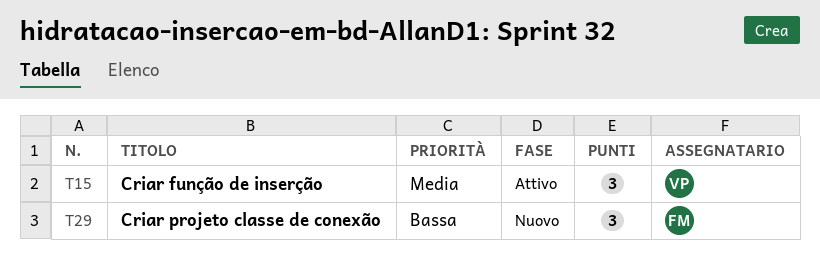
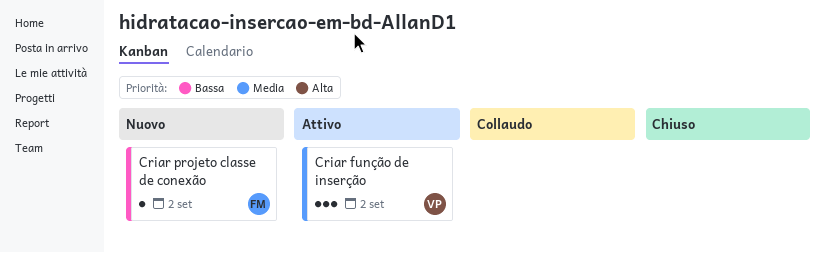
Criar projeto classe de conexão, estimate: 3 -> 1

